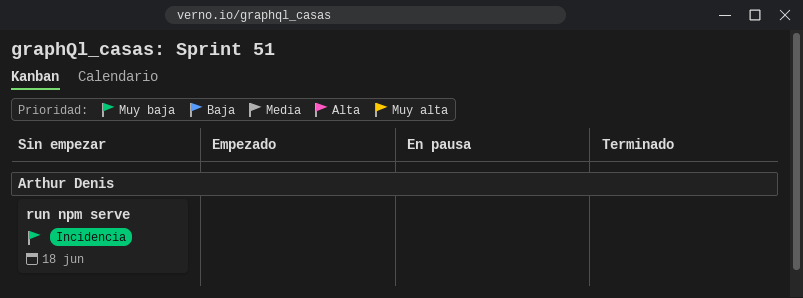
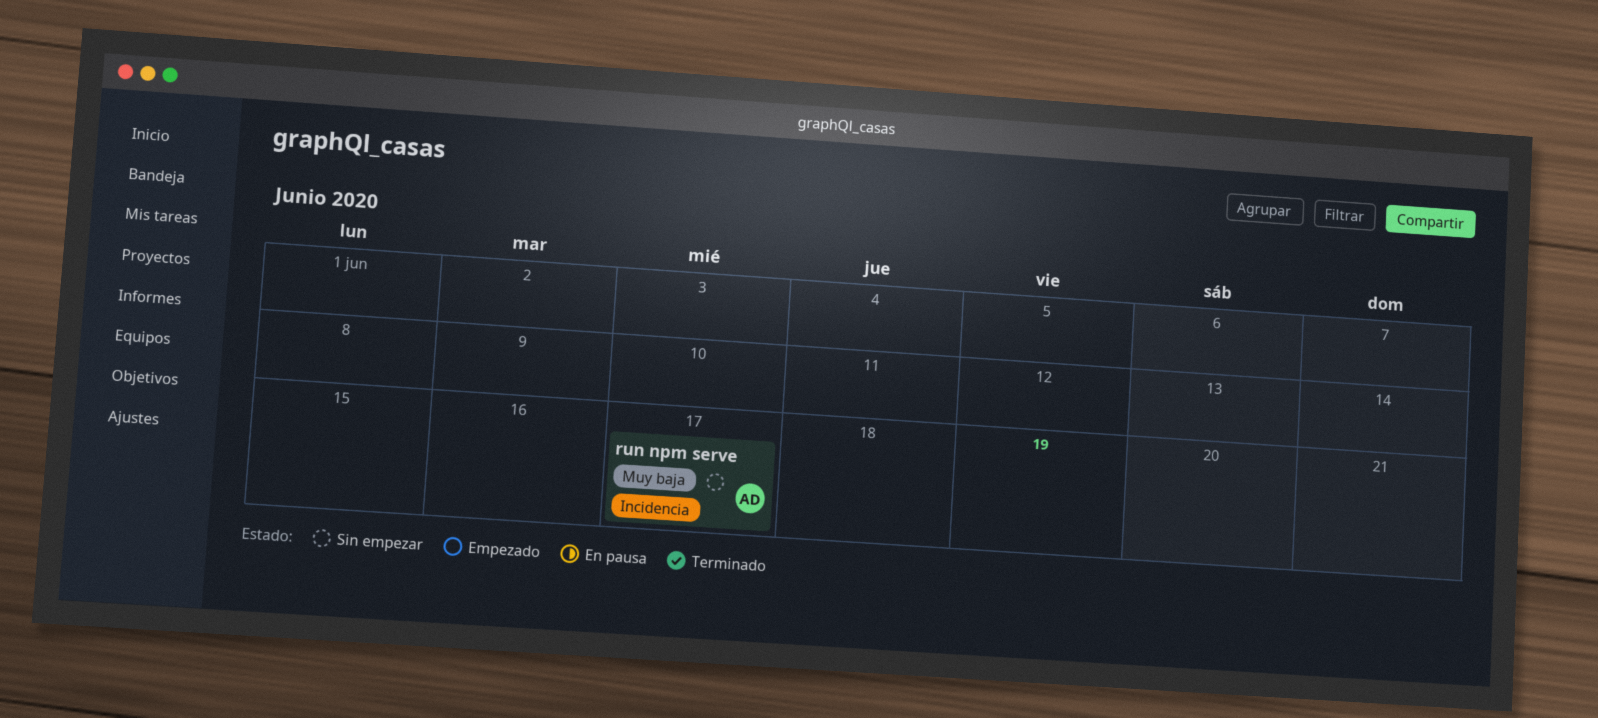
run npm serve, due: Jun 18 -> Jun 17

